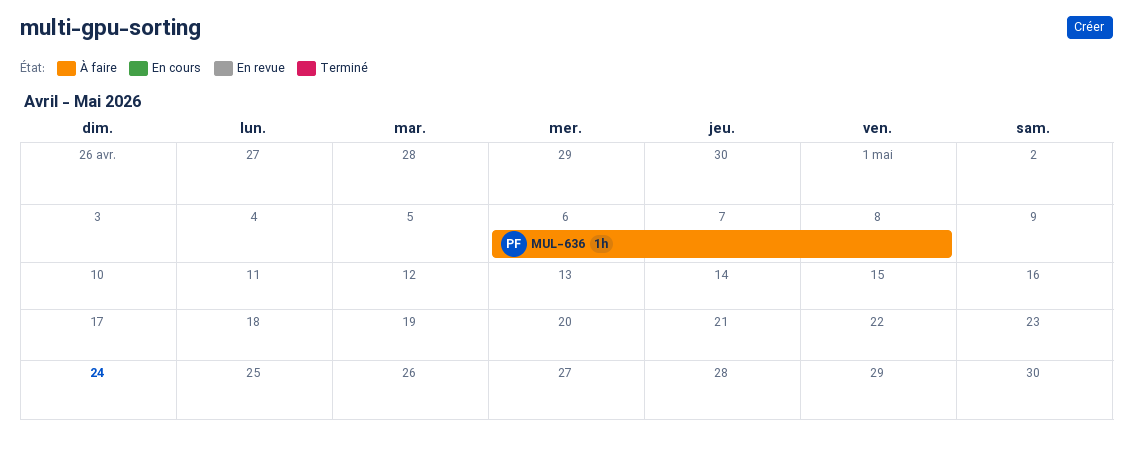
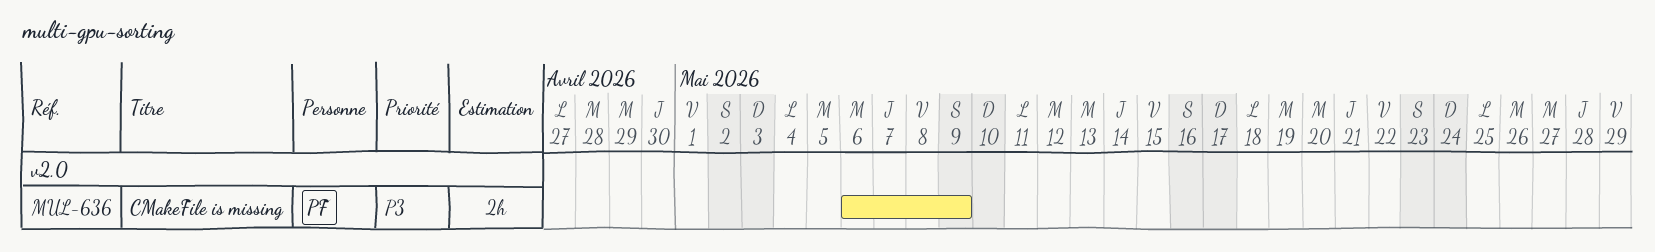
MUL-636, estimate: 1h -> 2h
MUL-636, due: May 8 -> May 9

